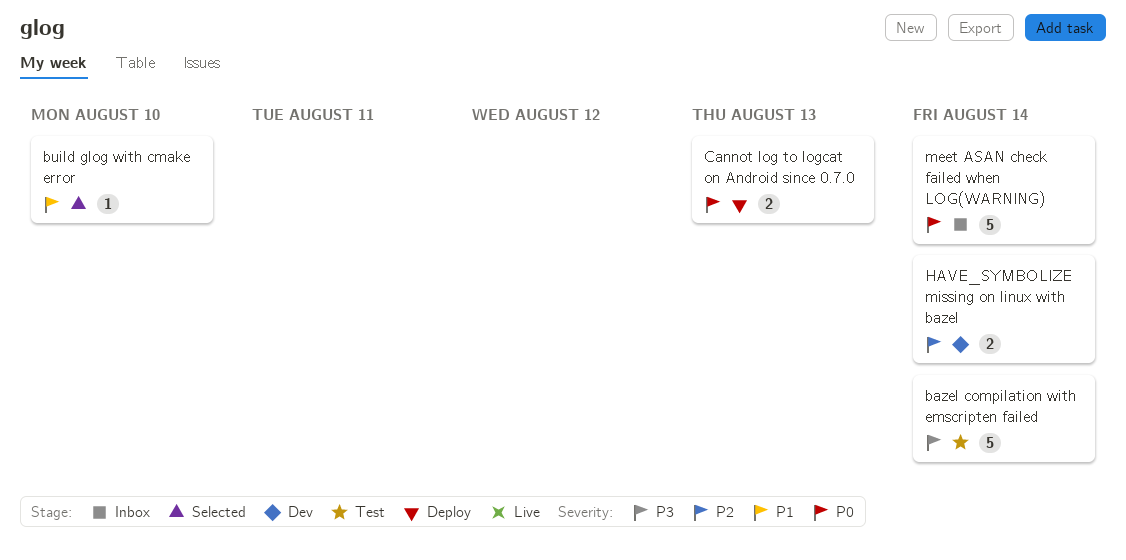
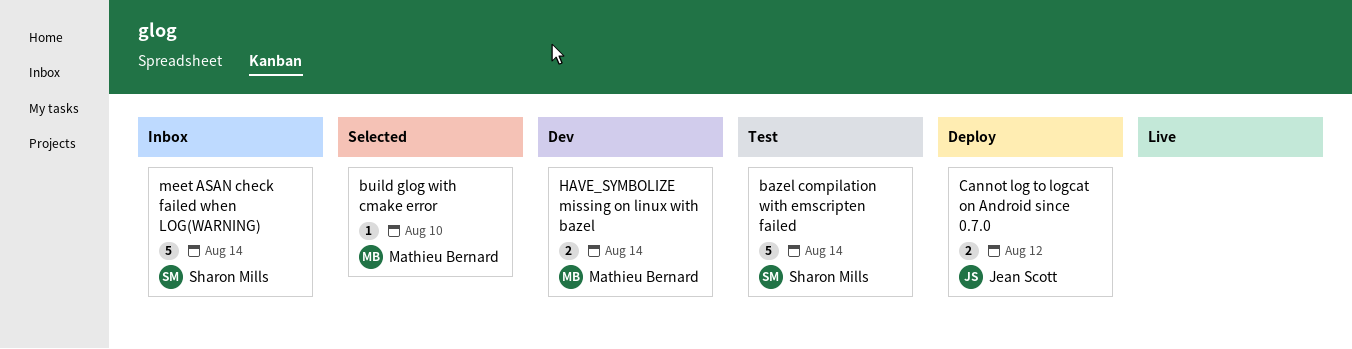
Cannot log to logcat on Android since 0.7.0, due: Aug 13 -> Aug 12

